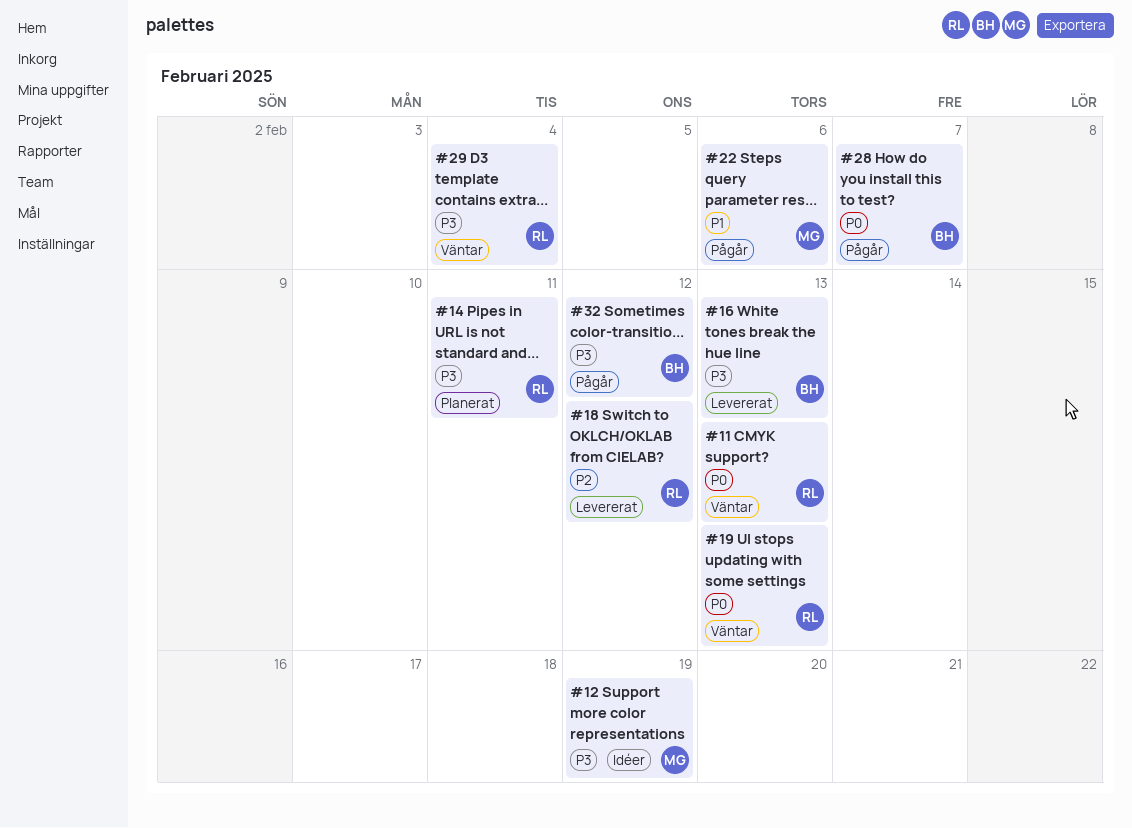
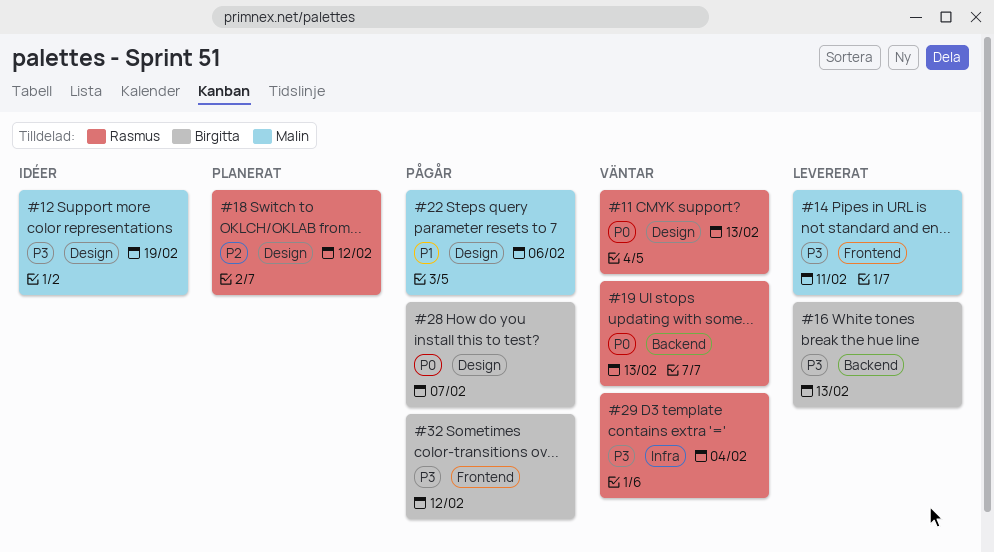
#14, status: Planerat -> Levererat
#14, owner: Rasmus -> Malin
#18, status: Levererat -> Planerat

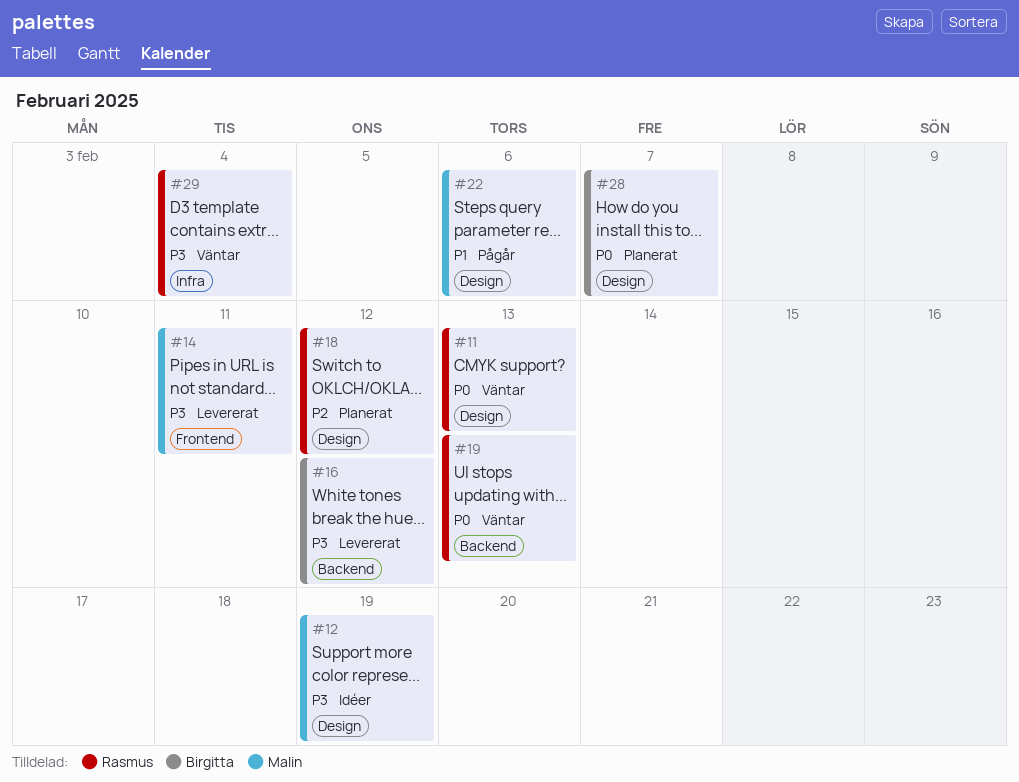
#16, due: Feb 13 -> Feb 12
#28, status: Pågår -> Planerat
#32: present -> none

